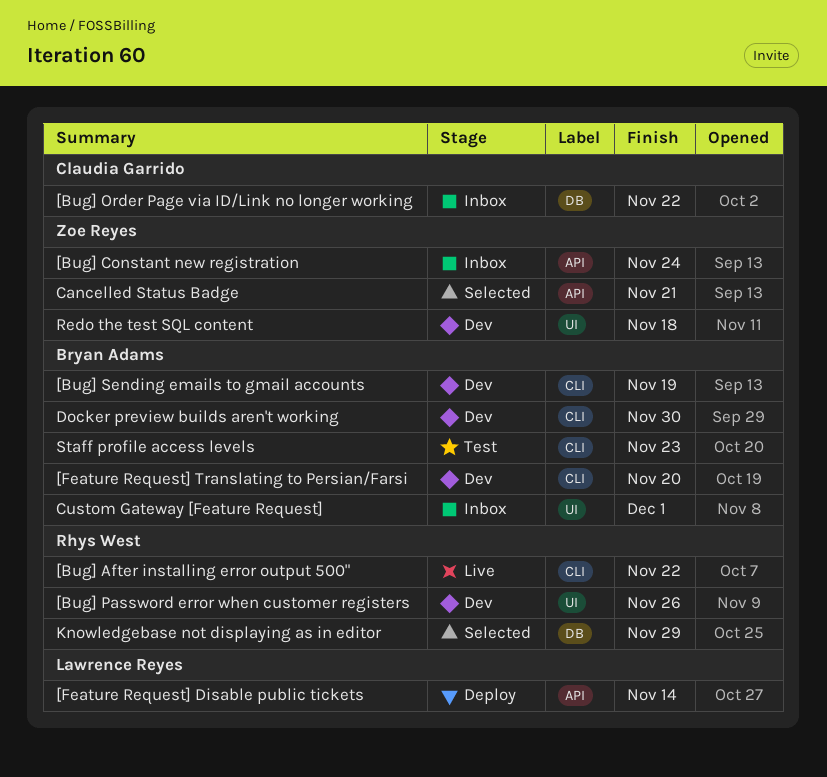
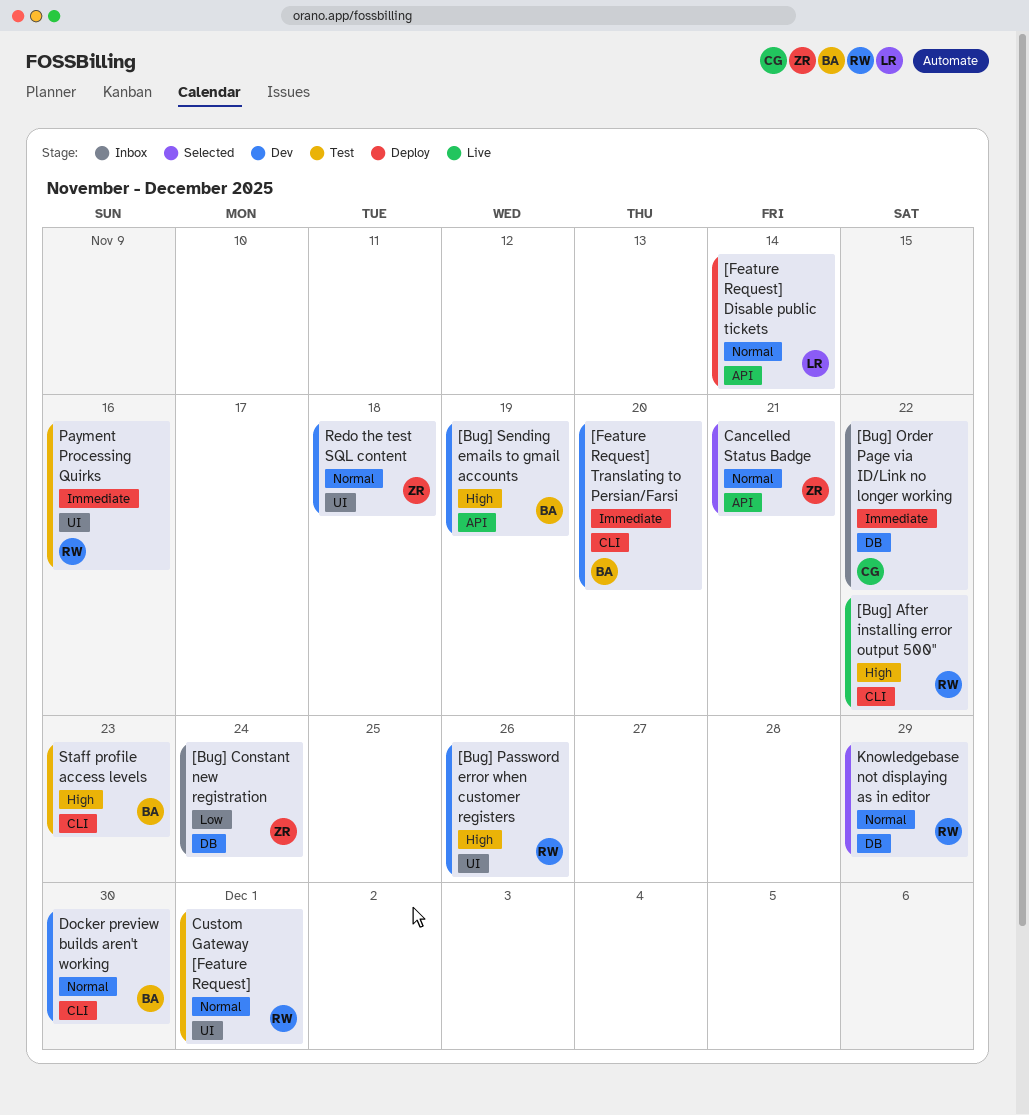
[Bug] Constant new registration, label: API -> DB
[Bug] Sending emails to gmail accounts, label: CLI -> API
Custom Gateway [Feature Request], status: Inbox -> Test
Custom Gateway [Feature Request], owner: Bryan Adams -> Rhys West
Payment Processing Quirks: none -> present

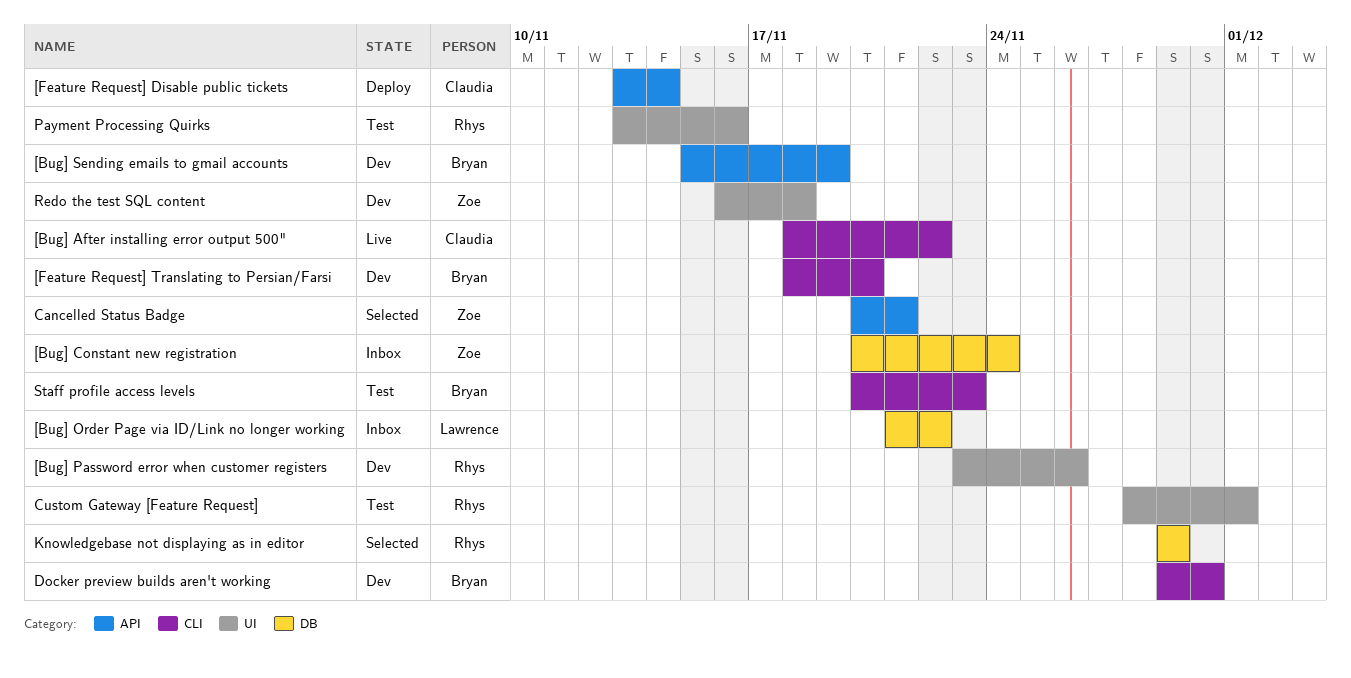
[Bug] After installing error output 500", owner: Rhys -> Claudia
[Bug] Order Page via ID/Link no longer working, owner: Claudia -> Lawrence
[Feature Request] Disable public tickets, owner: Lawrence -> Claudia

